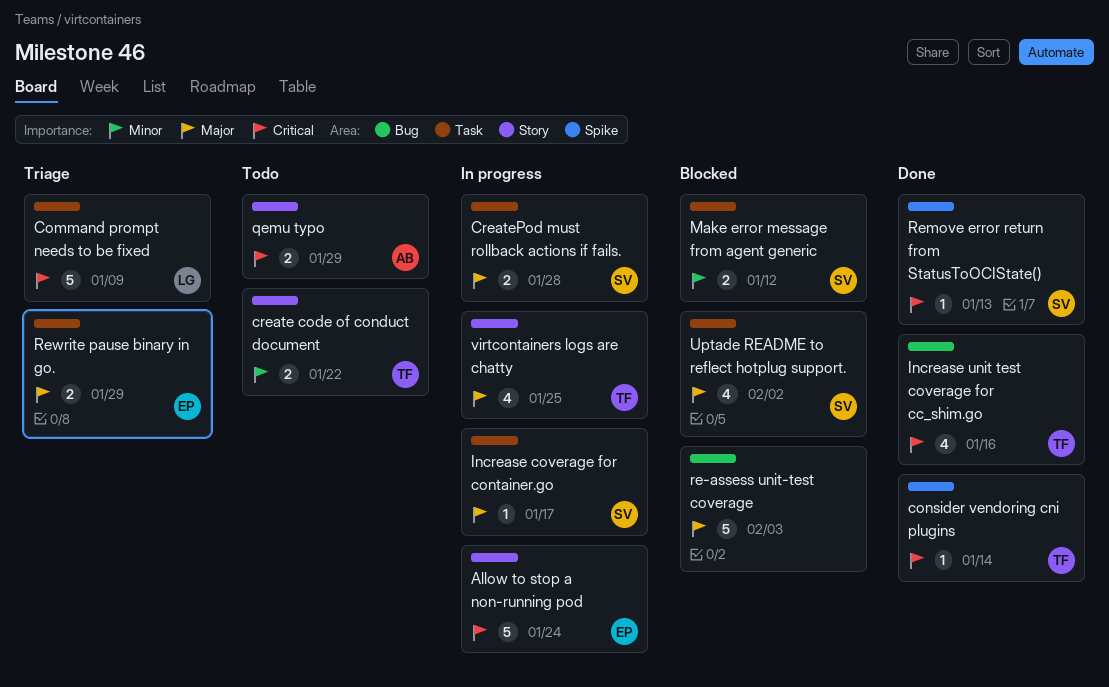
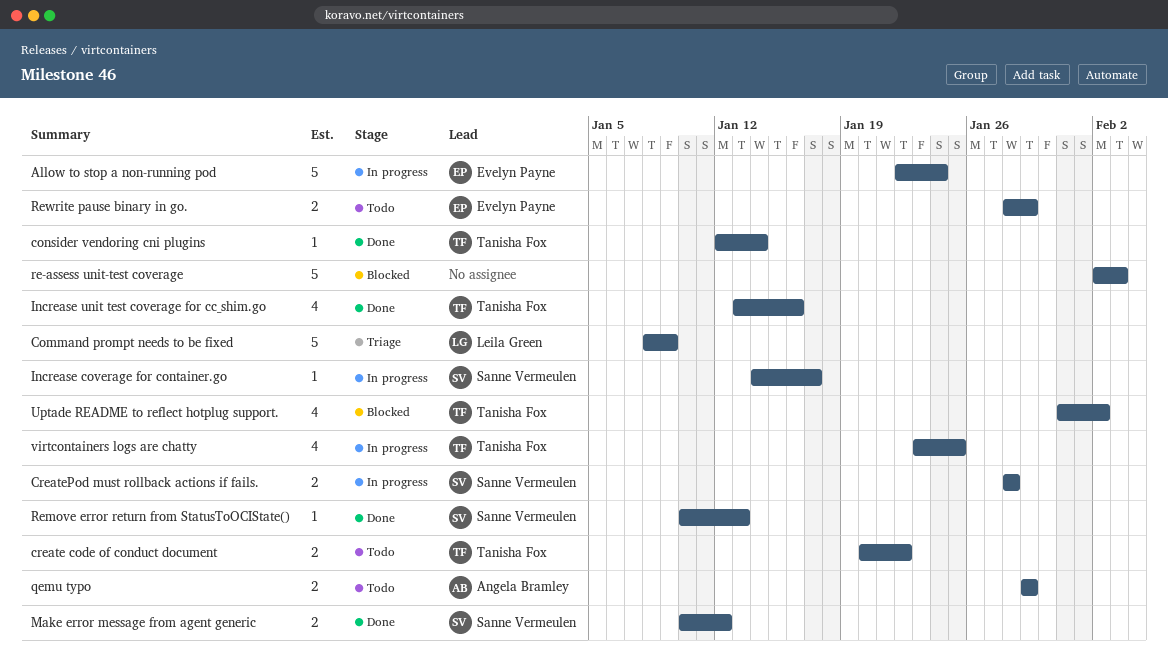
Make error message from agent generic, status: Blocked -> Done
Rewrite pause binary in go., status: Triage -> Todo
Uptade README to reflect hotplug support., owner: Sanne Vermeulen -> Tanisha Fox

